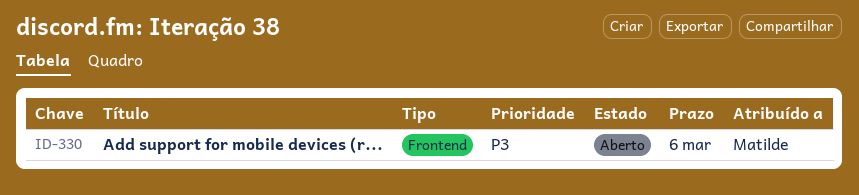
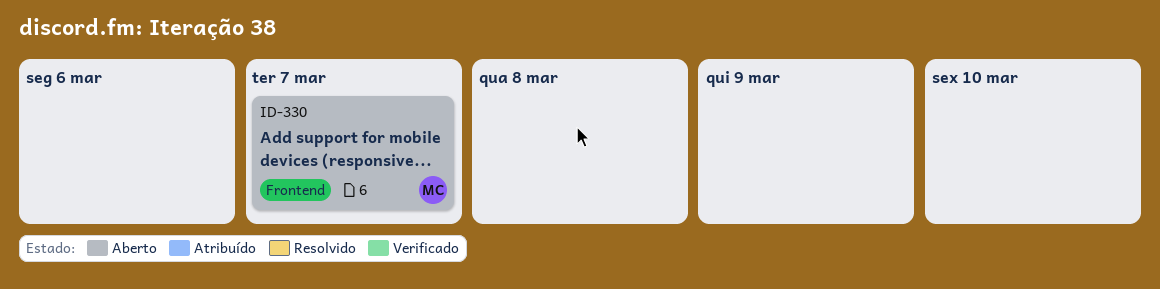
ID-330, due: Mar 6 -> Mar 7

